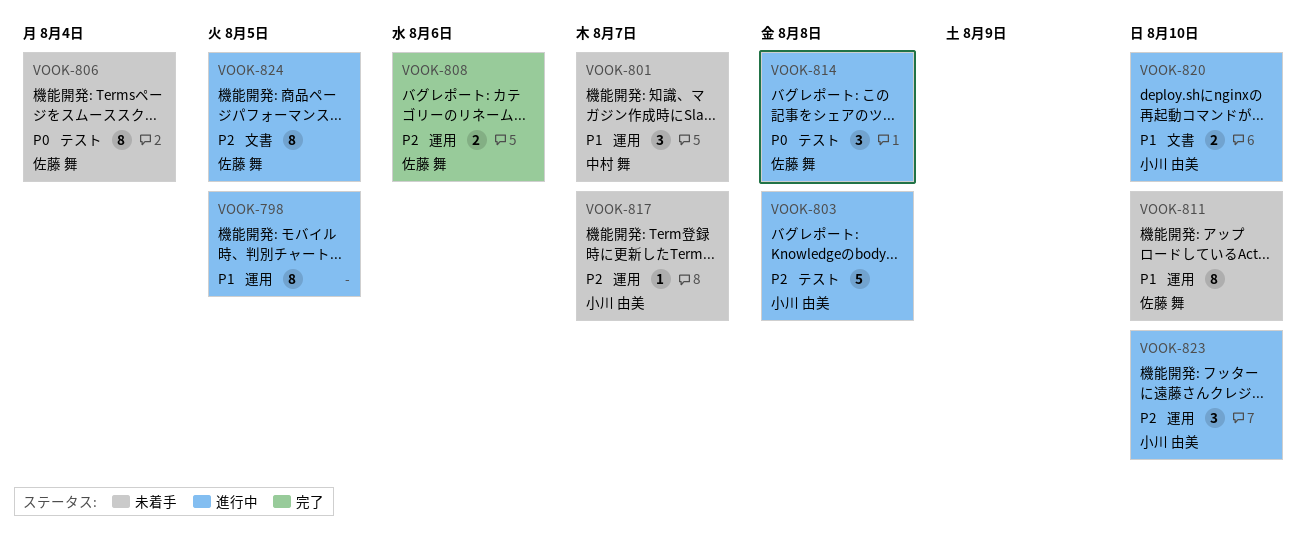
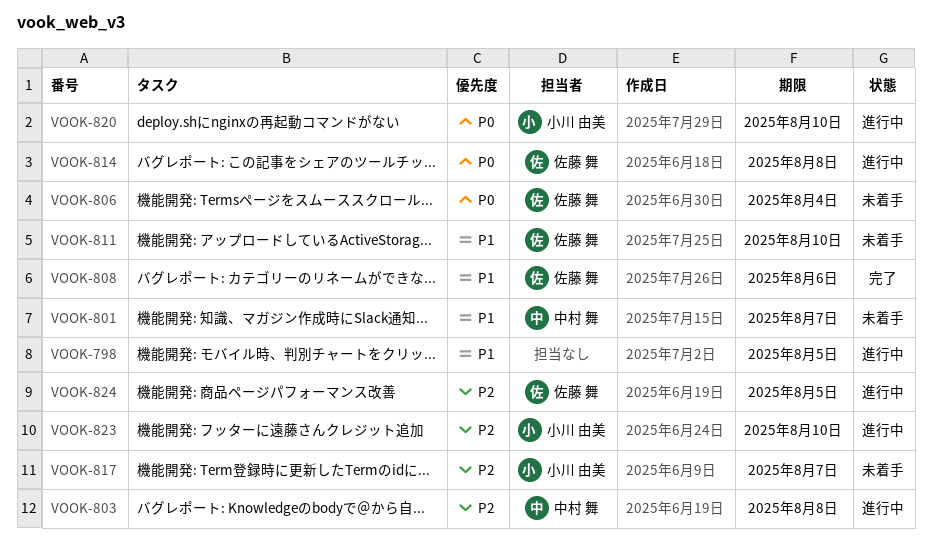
VOOK-803, owner: 小川 由美 -> 中村 舞
VOOK-808, priority: P2 -> P1
VOOK-820, priority: P1 -> P0

